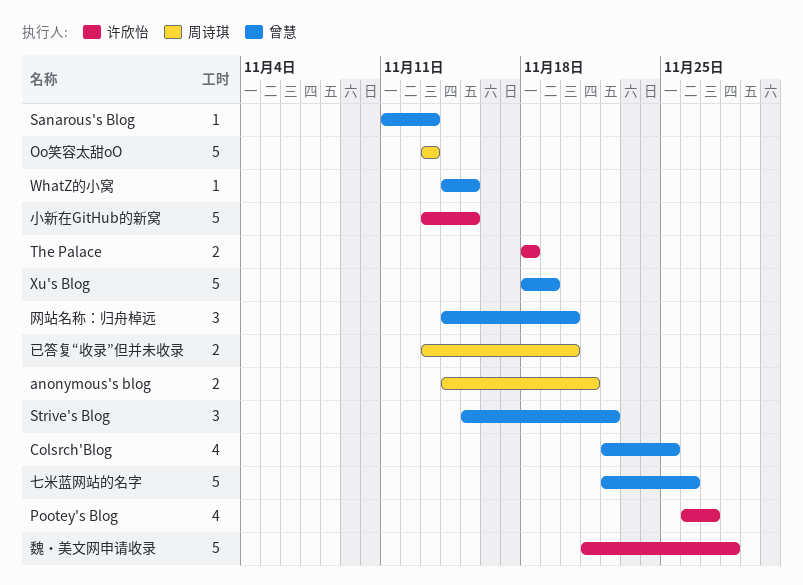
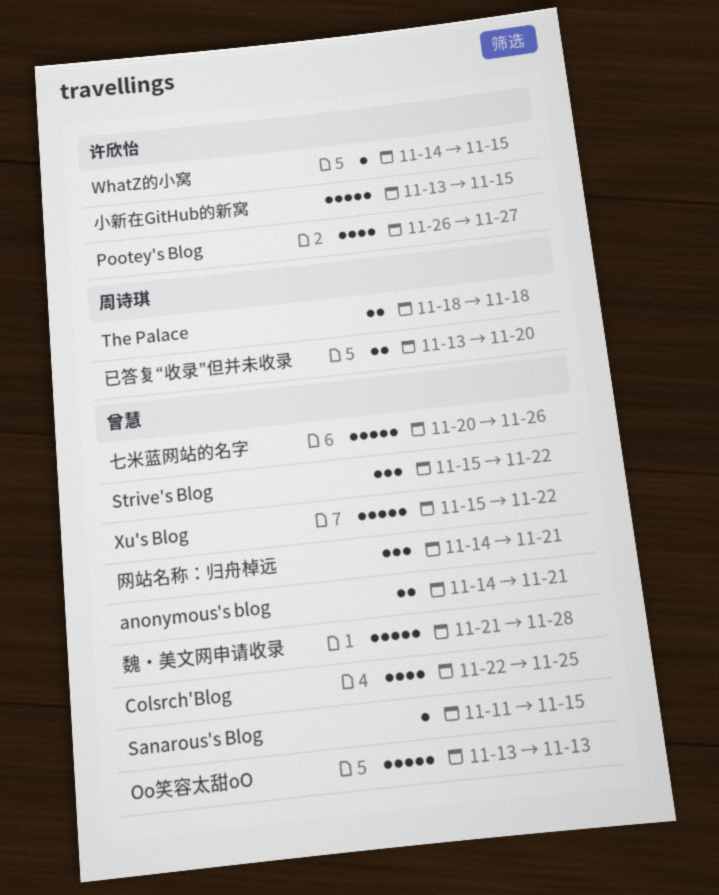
anonymous's blog, owner: 周诗琪 -> 曾慧
Oo笑容太甜oO, owner: 周诗琪 -> 曾慧
Sanarous's Blog, due: Nov 13 -> Nov 15
The Palace, owner: 许欣怡 -> 周诗琪
WhatZ的小窝, owner: 曾慧 -> 许欣怡
Xu's Blog, start: Nov 18 -> Nov 15
Xu's Blog, due: Nov 19 -> Nov 22
七米蓝网站的名字, start: Nov 22 -> Nov 20
网站名称：归舟棹远, due: Nov 20 -> Nov 21
魏・美文网申请收录, owner: 许欣怡 -> 曾慧

